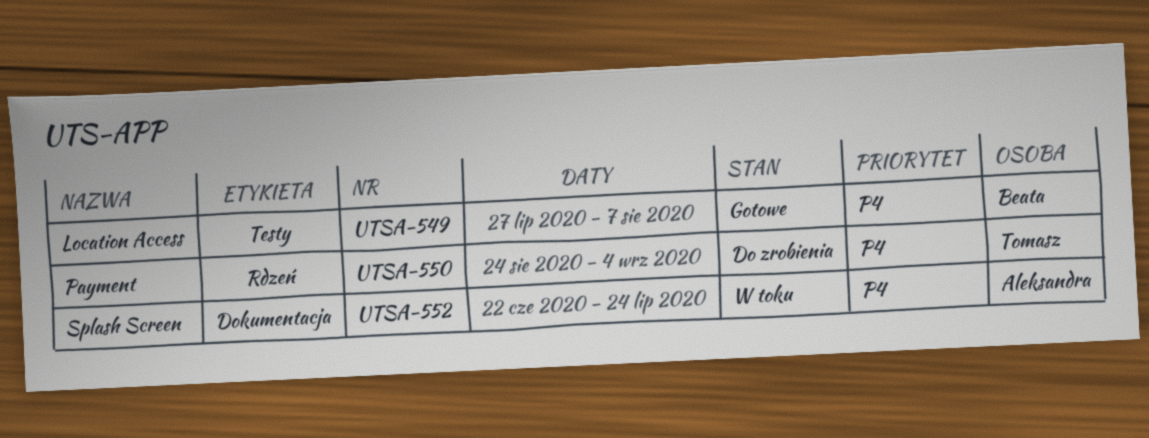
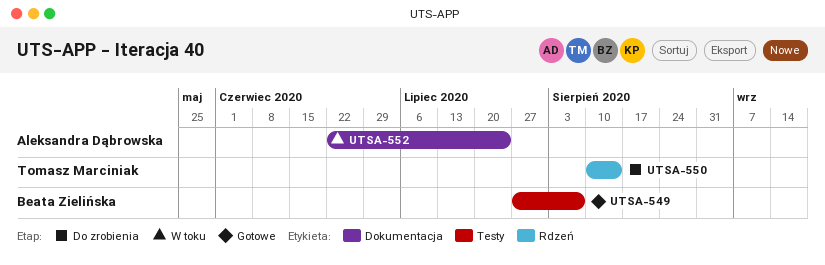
UTSA-550, start: Aug 24 -> Aug 10
UTSA-550, due: Sep 4 -> Aug 14

